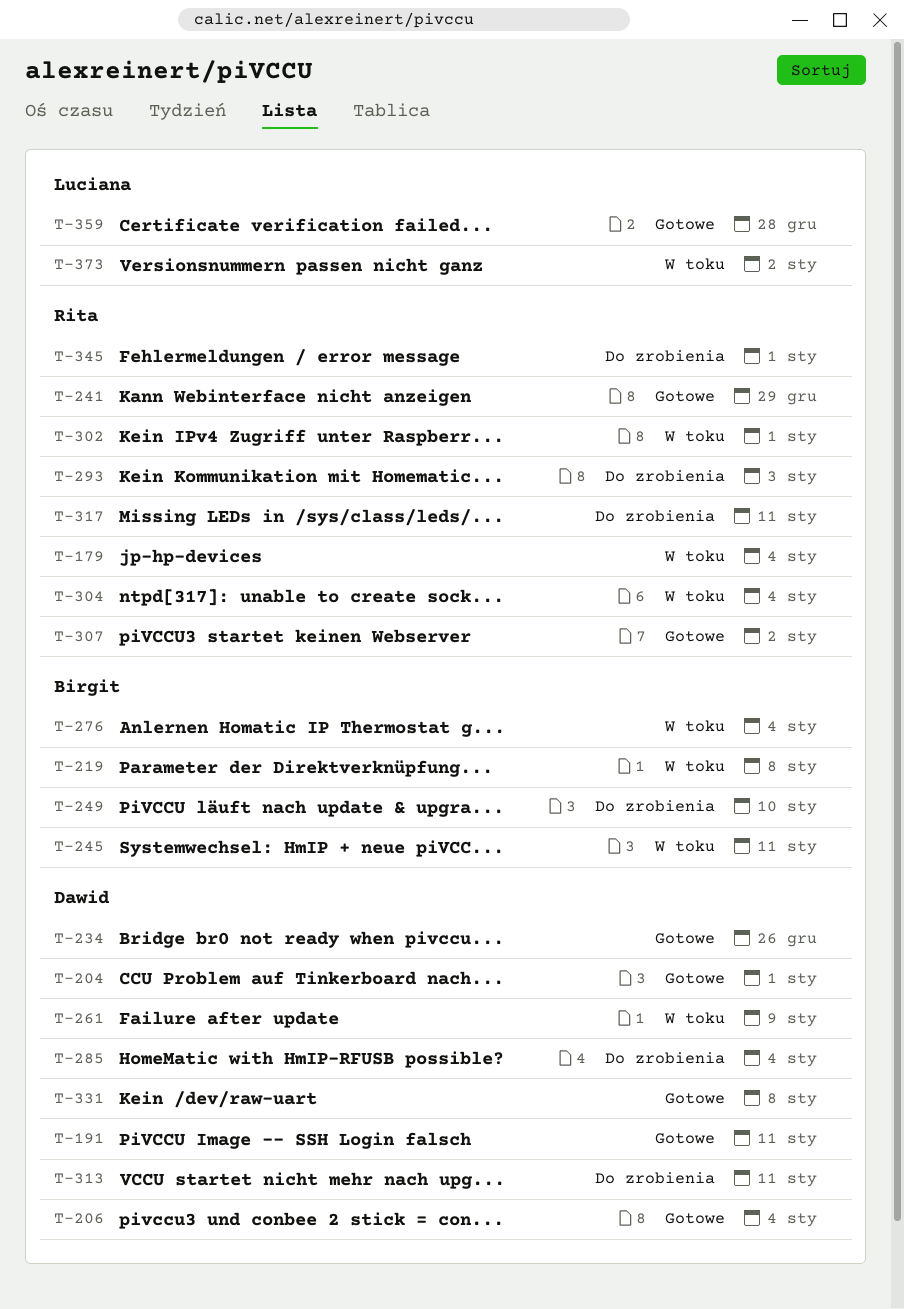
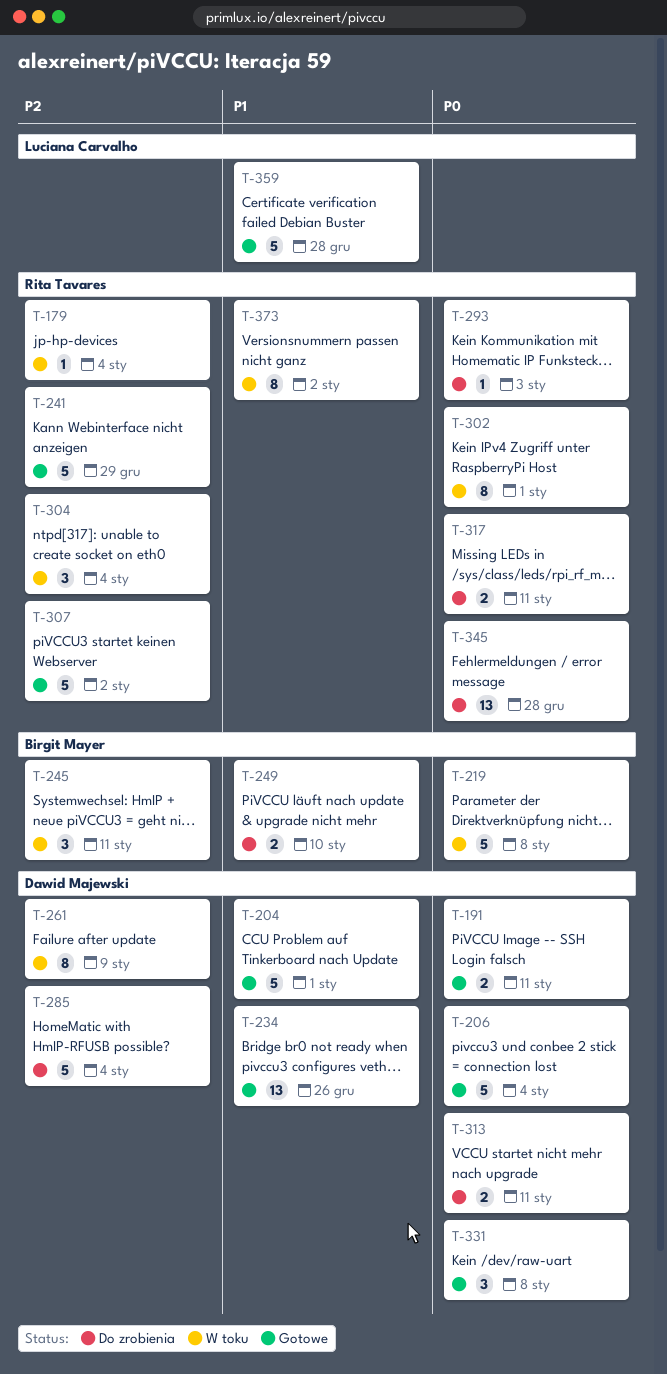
T-276: present -> none
T-345, due: Jan 1 -> Dec 28
T-373, owner: Luciana Carvalho -> Rita Tavares

